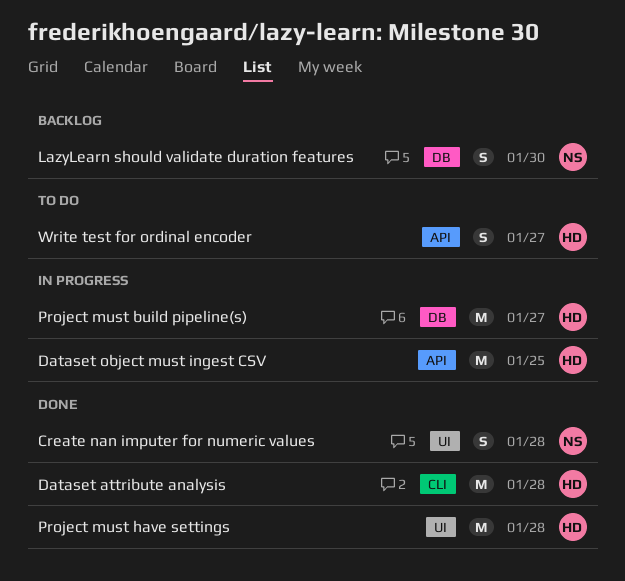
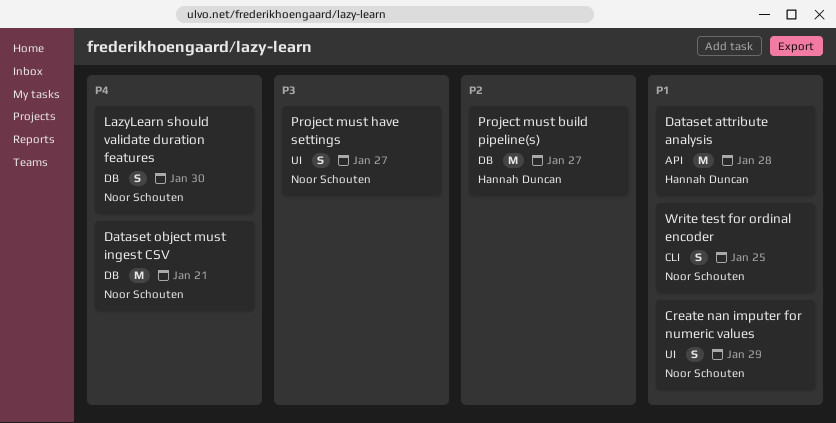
Create nan imputer for numeric values, due: Jan 28 -> Jan 29
Dataset attribute analysis, label: CLI -> API
Dataset object must ingest CSV, owner: Hannah Duncan -> Noor Schouten
Dataset object must ingest CSV, label: API -> DB
Dataset object must ingest CSV, due: Jan 25 -> Jan 21
Project must have settings, owner: Hannah Duncan -> Noor Schouten
Project must have settings, estimate: M -> S
Project must have settings, due: Jan 28 -> Jan 27
Write test for ordinal encoder, owner: Hannah Duncan -> Noor Schouten
Write test for ordinal encoder, label: API -> CLI
Write test for ordinal encoder, due: Jan 27 -> Jan 25

